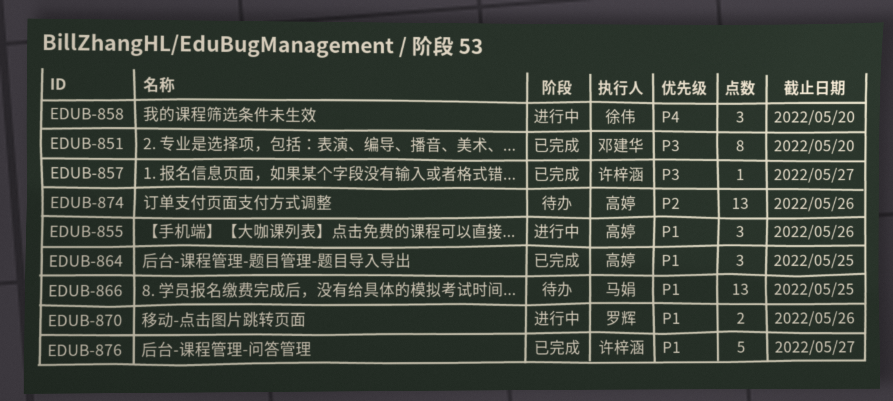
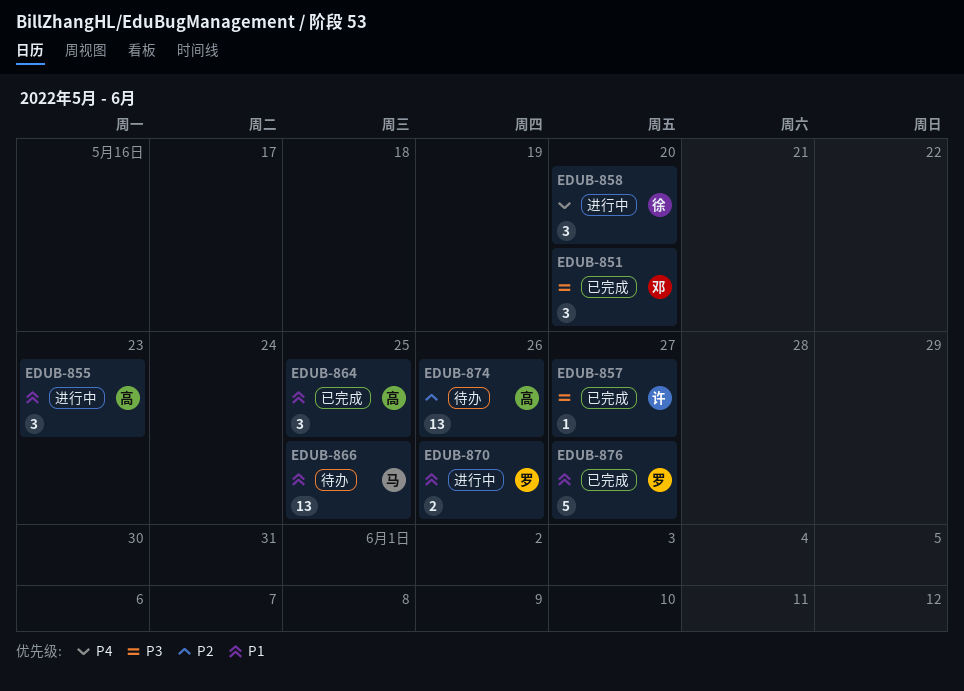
EDUB-851, estimate: 8 -> 3
EDUB-855, due: May 26 -> May 23
EDUB-876, owner: 许梓涵 -> 罗辉

